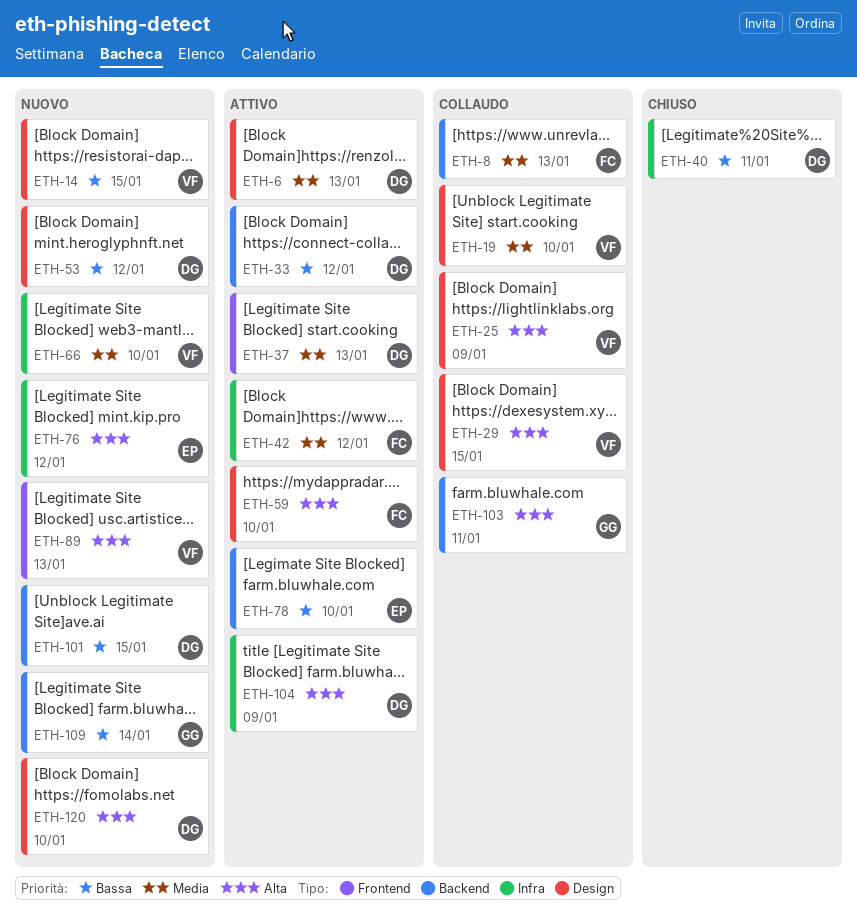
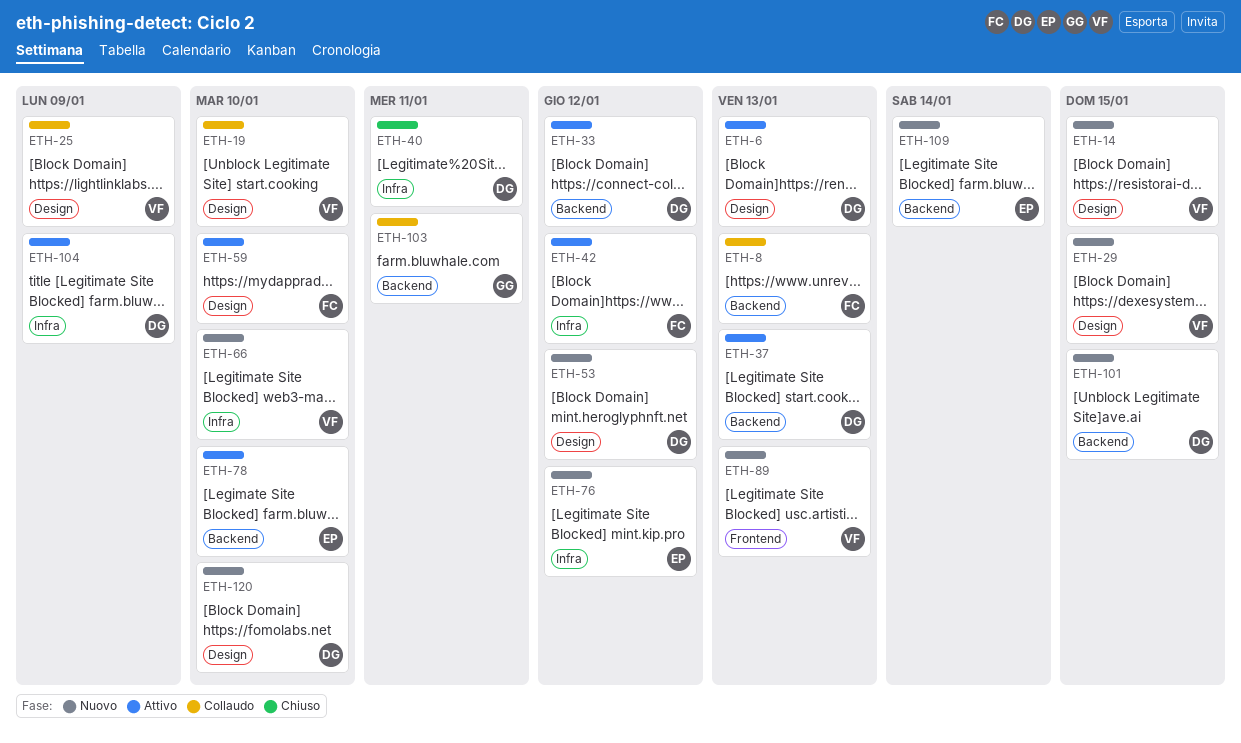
ETH-29, status: Collaudo -> Nuovo
ETH-37, label: Frontend -> Backend
ETH-109, owner: GG -> EP

